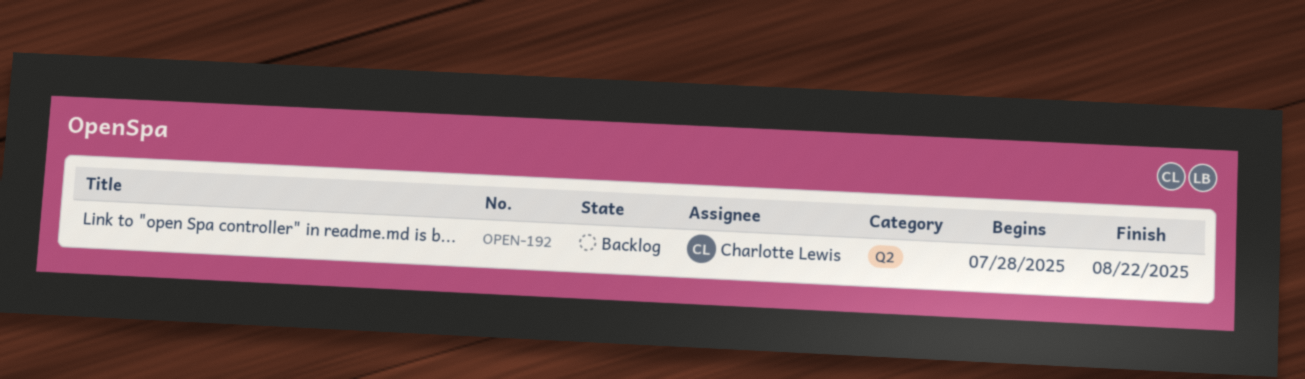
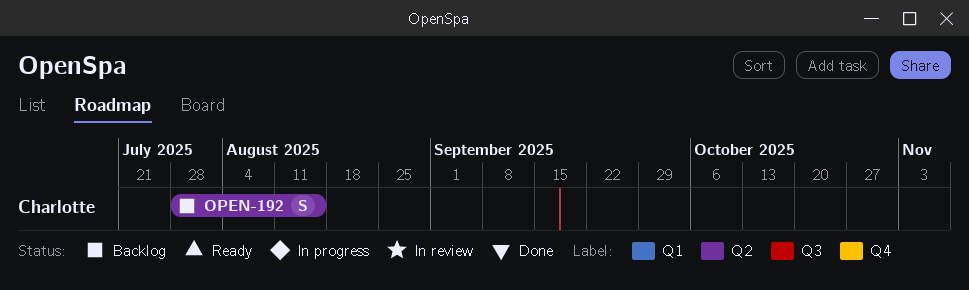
OPEN-192, due: Aug 22 -> Aug 15

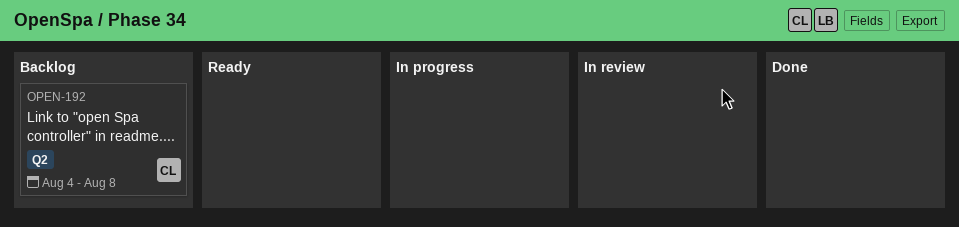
OPEN-192, start: Jul 28 -> Aug 4
OPEN-192, due: Aug 15 -> Aug 8

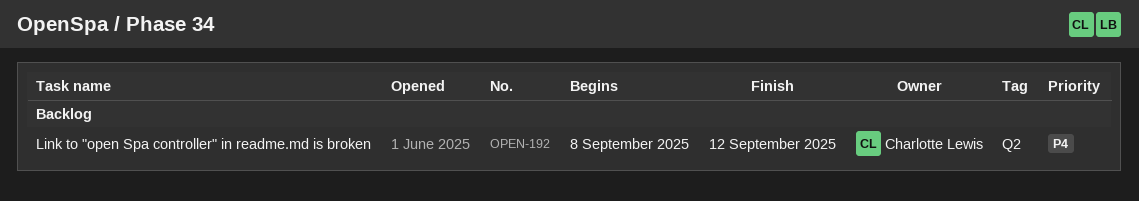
OPEN-192, start: Aug 4 -> Sep 8
OPEN-192, due: Aug 8 -> Sep 12

